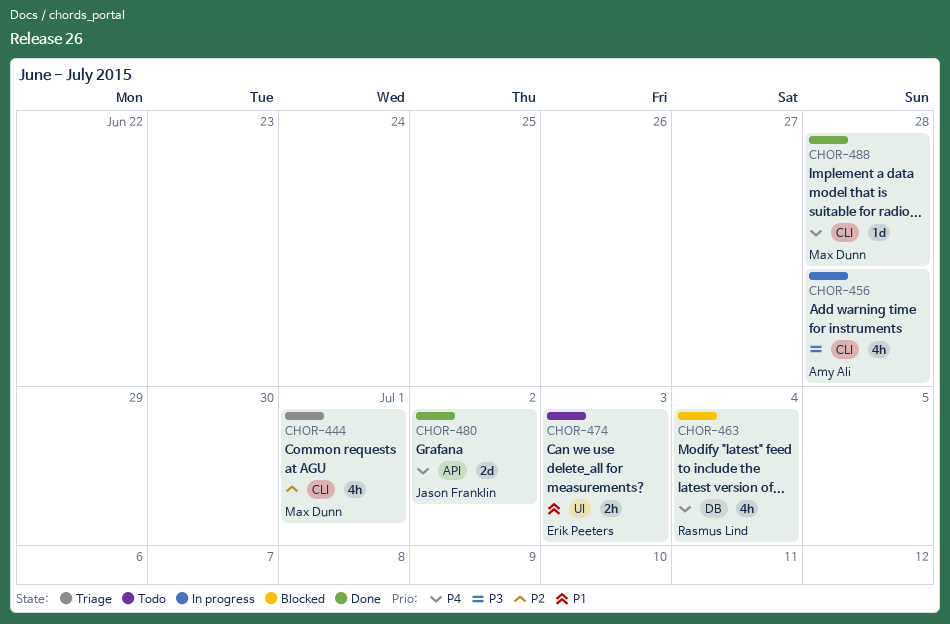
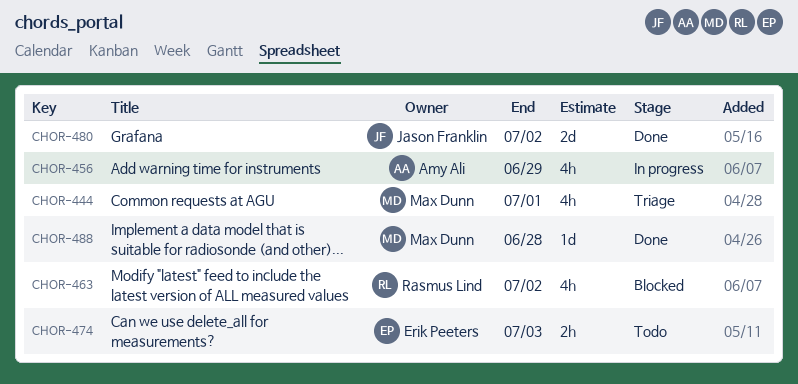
CHOR-456, due: Jun 28 -> Jun 29
CHOR-463, due: Jul 4 -> Jul 2

